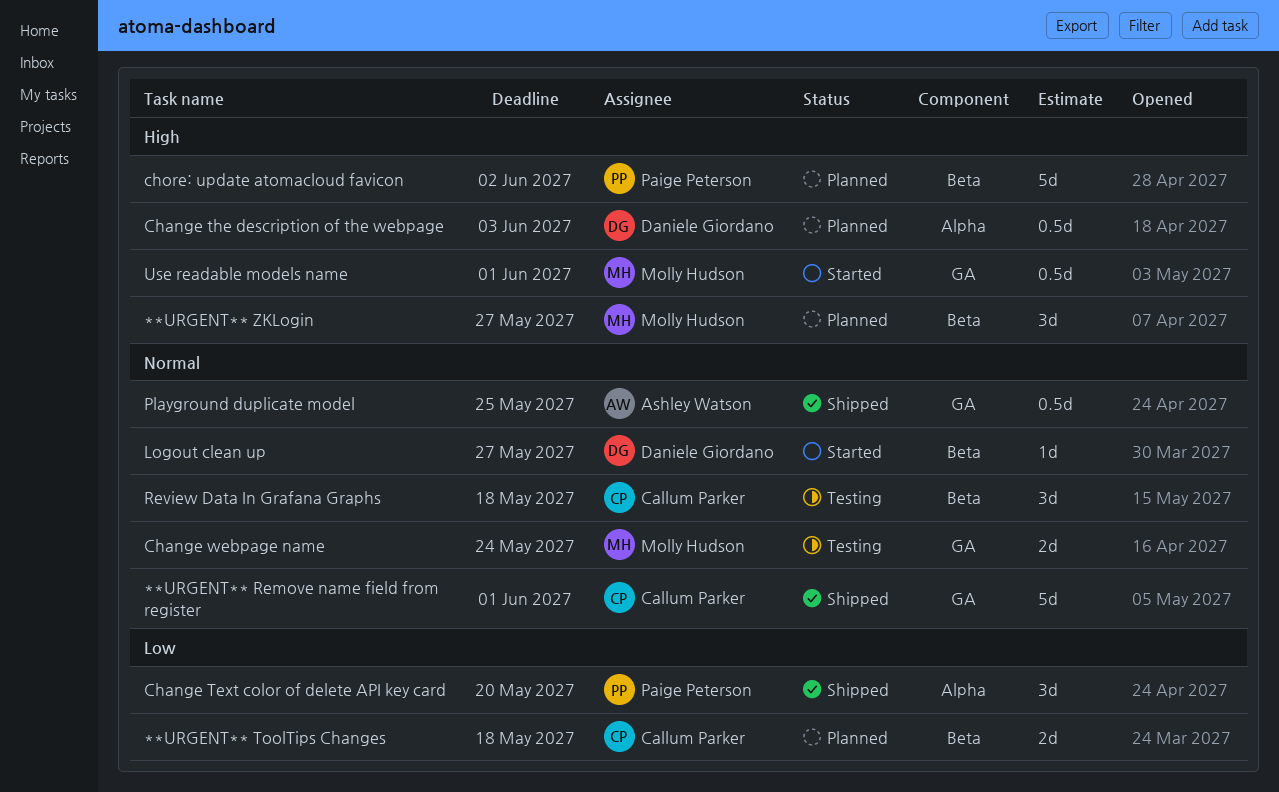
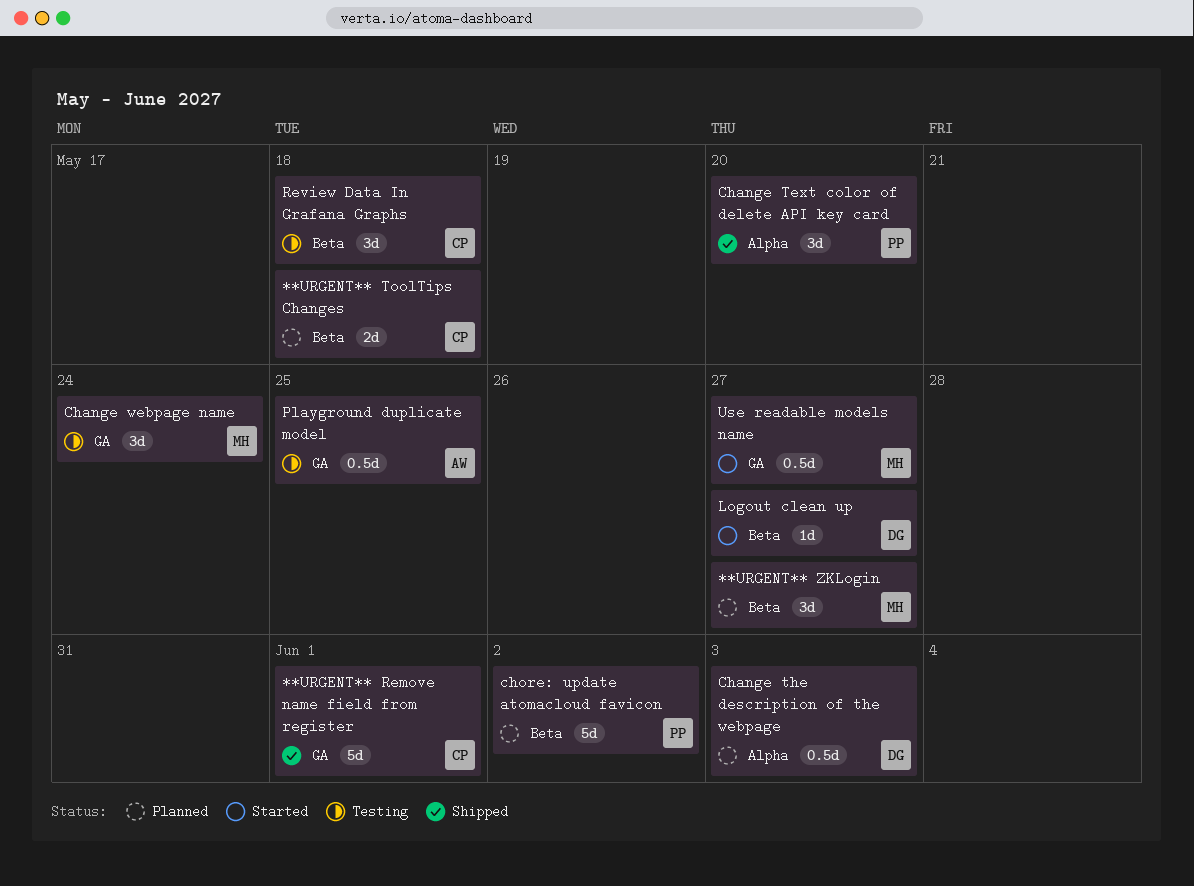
Change webpage name, estimate: 2d -> 3d
Playground duplicate model, status: Shipped -> Testing
Use readable models name, due: Jun 1 -> May 27

